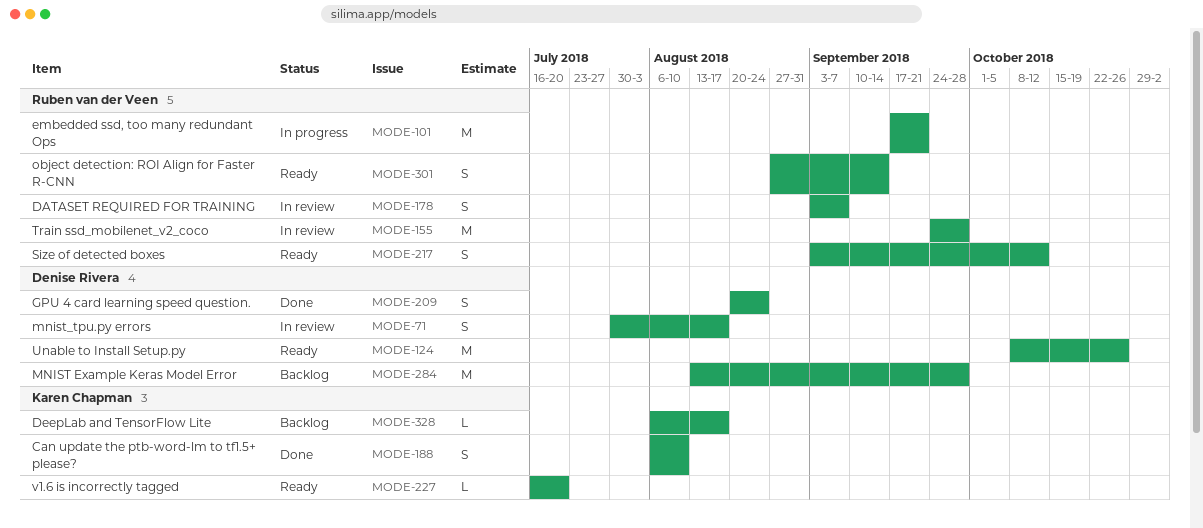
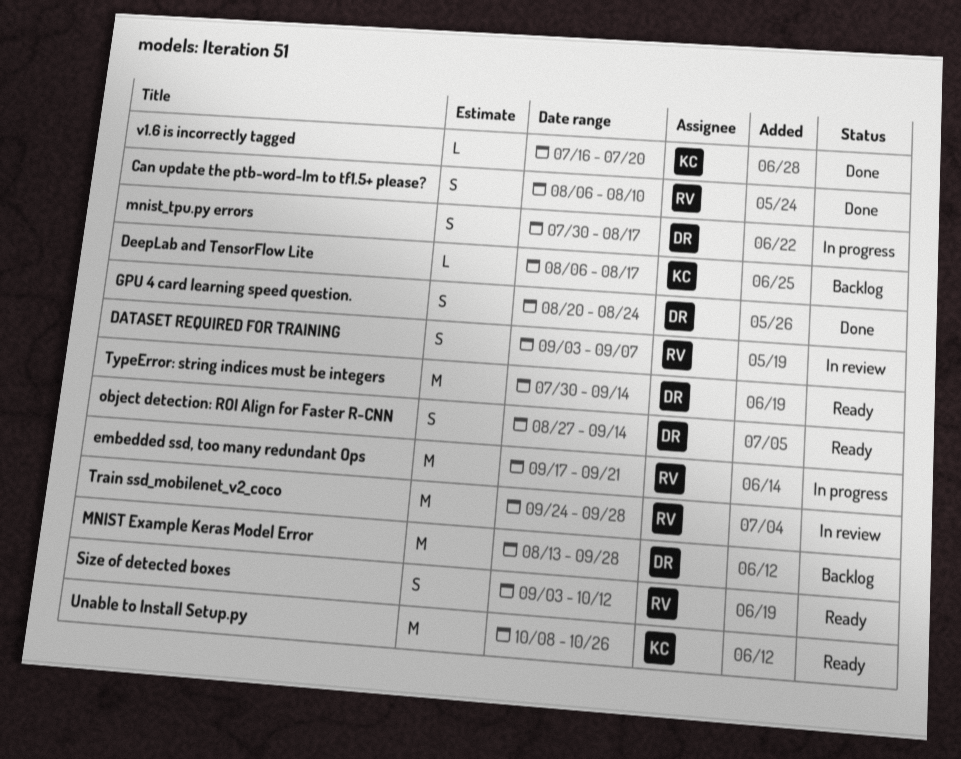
Can update the ptb-word-lm to tf1.5+ please?, owner: Karen Chapman -> Ruben van der Veen
mnist_tpu.py errors, status: In review -> In progress
object detection: ROI Align for Faster R-CNN, owner: Ruben van der Veen -> Denise Rivera
TypeError: string indices must be integers: none -> present
Unable to Install Setup.py, owner: Denise Rivera -> Karen Chapman
v1.6 is incorrectly tagged, status: Ready -> Done

